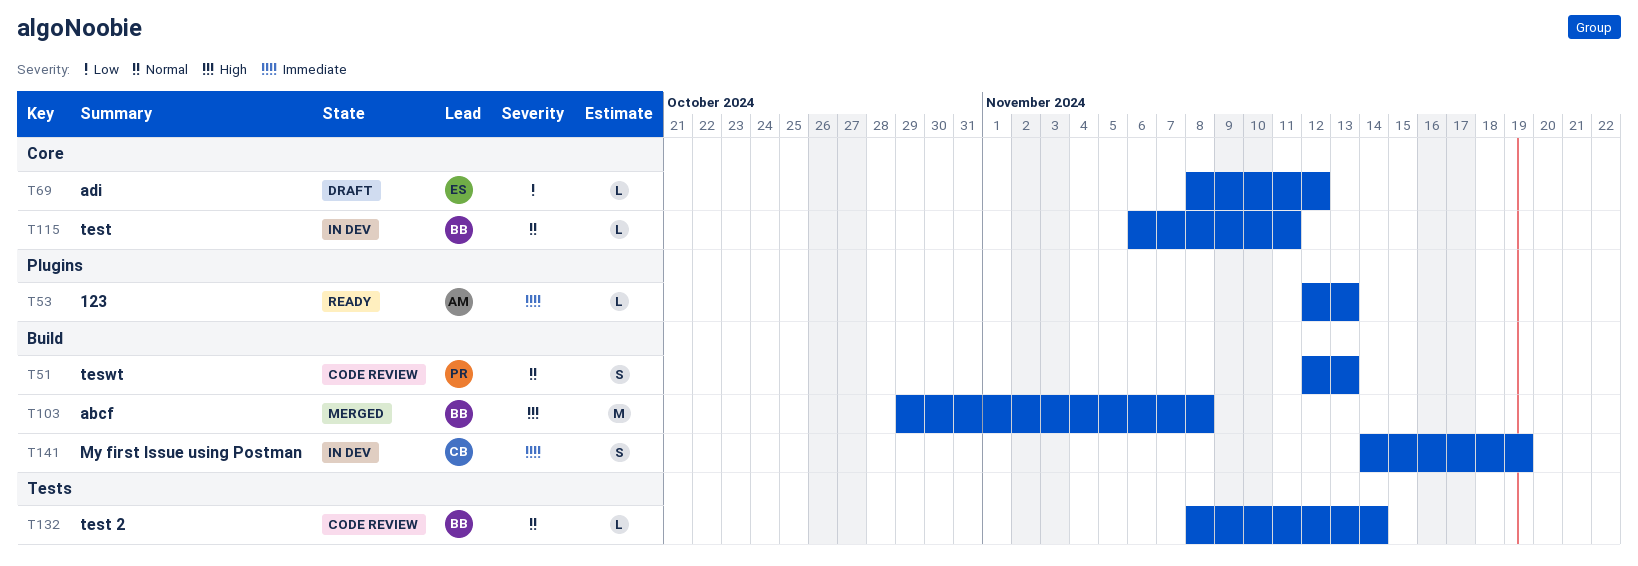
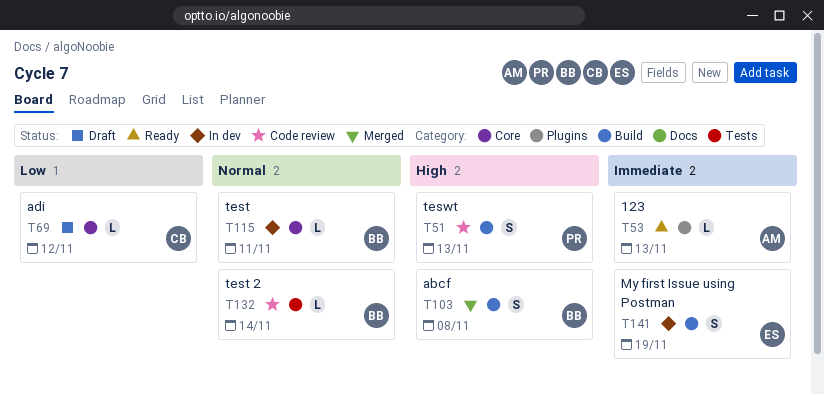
T51, priority: Normal -> High
T69, owner: ES -> CB
T103, estimate: M -> S
T141, owner: CB -> ES

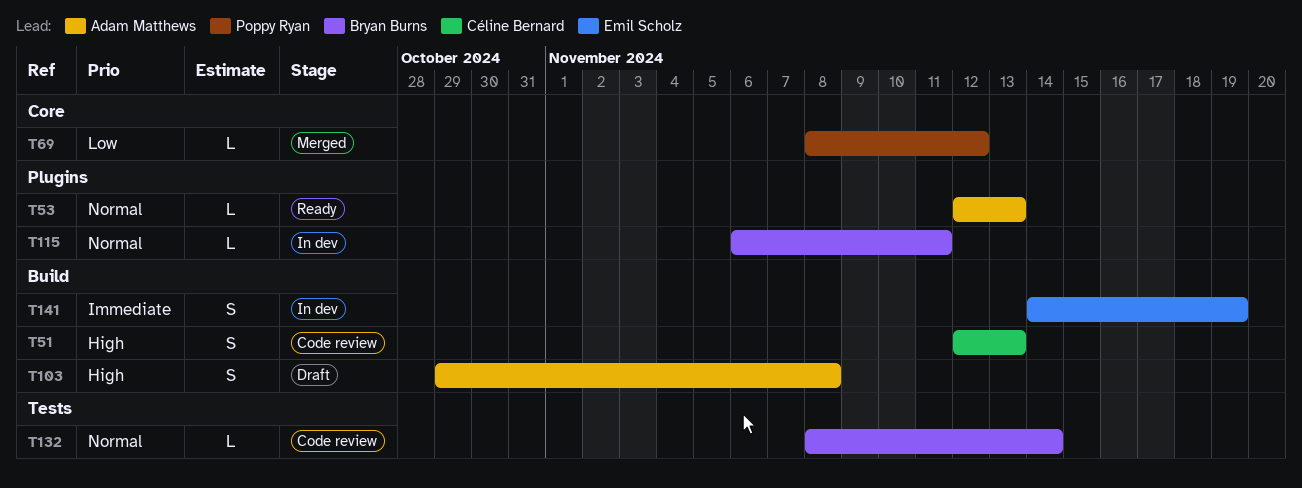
T51, owner: Poppy Ryan -> Céline Bernard
T53, priority: Immediate -> Normal
T69, status: Draft -> Merged
T69, owner: Céline Bernard -> Poppy Ryan
T103, status: Merged -> Draft
T103, owner: Bryan Burns -> Adam Matthews
T115, label: Core -> Plugins

